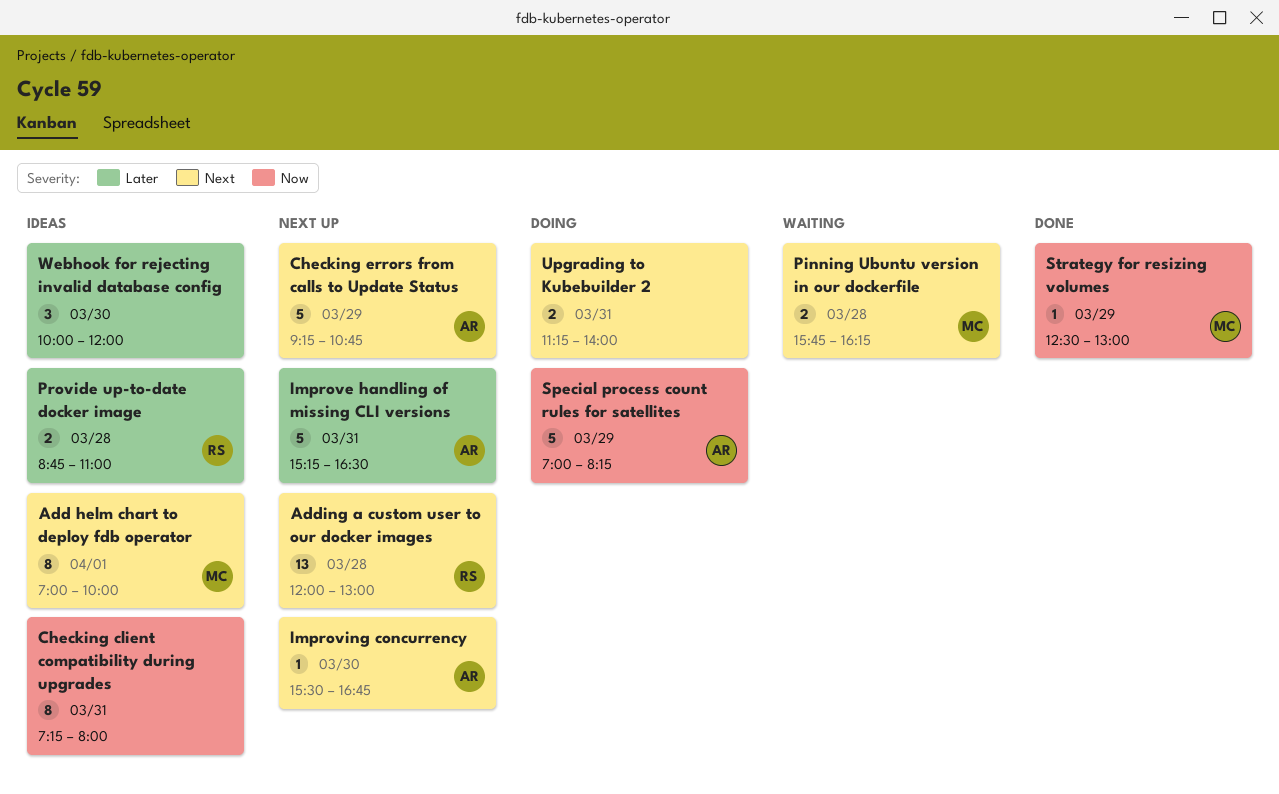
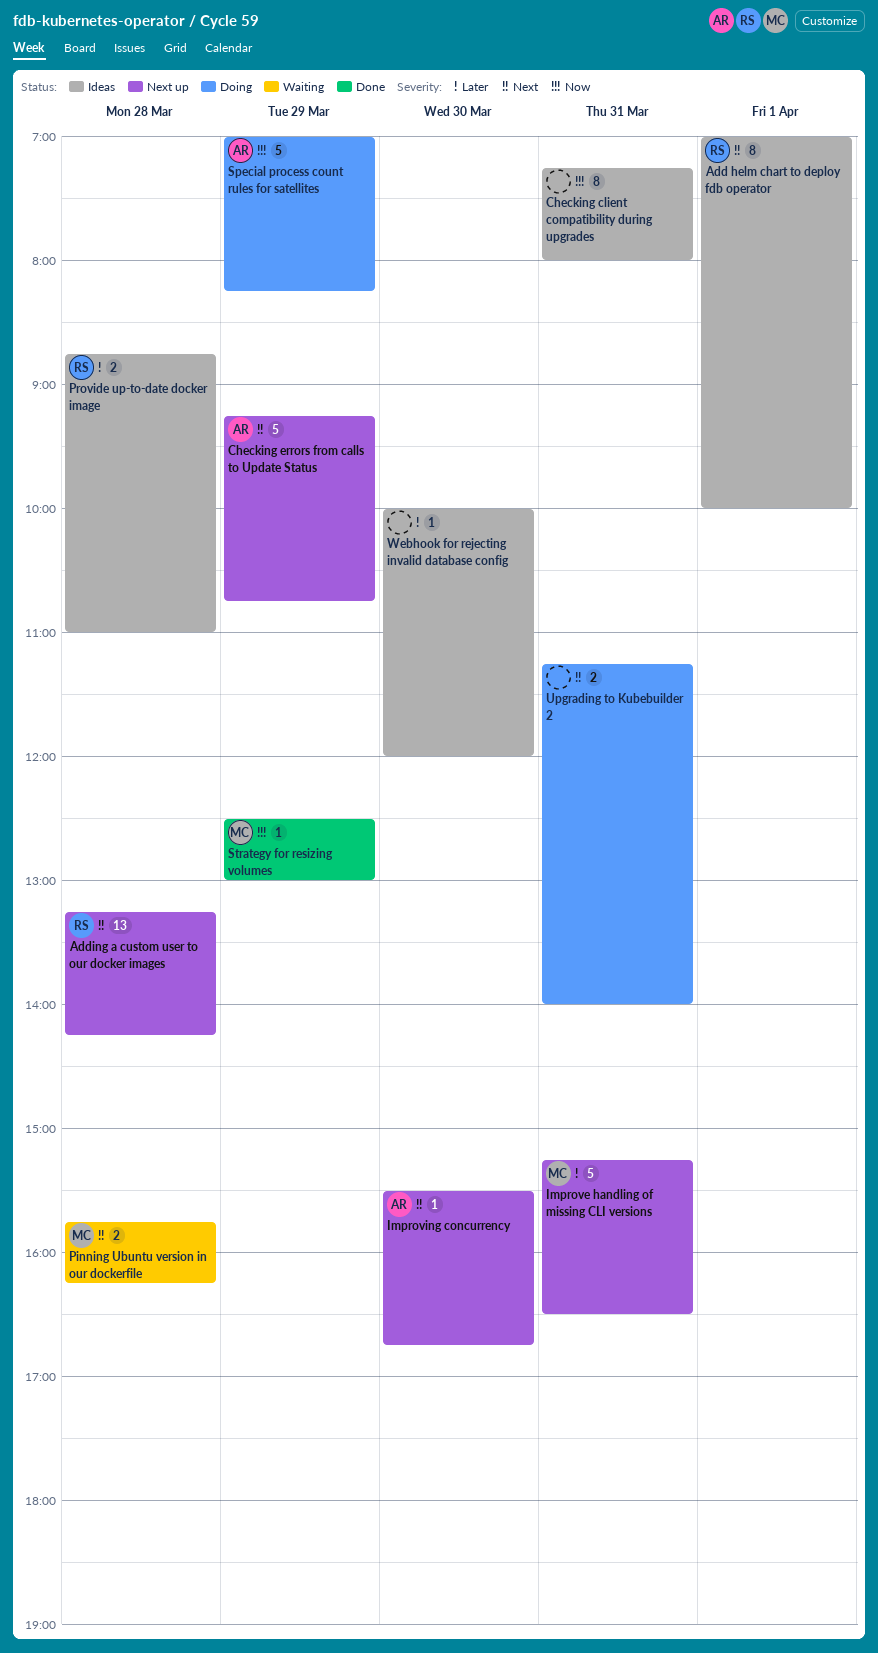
Add helm chart to deploy fdb operator, owner: MC -> RS
Adding a custom user to our docker images, begins: 12:00 -> 13:15
Adding a custom user to our docker images, ends: 13:00 -> 14:15
Improve handling of missing CLI versions, owner: AR -> MC
Webhook for rejecting invalid database config, estimate: 3 -> 1

